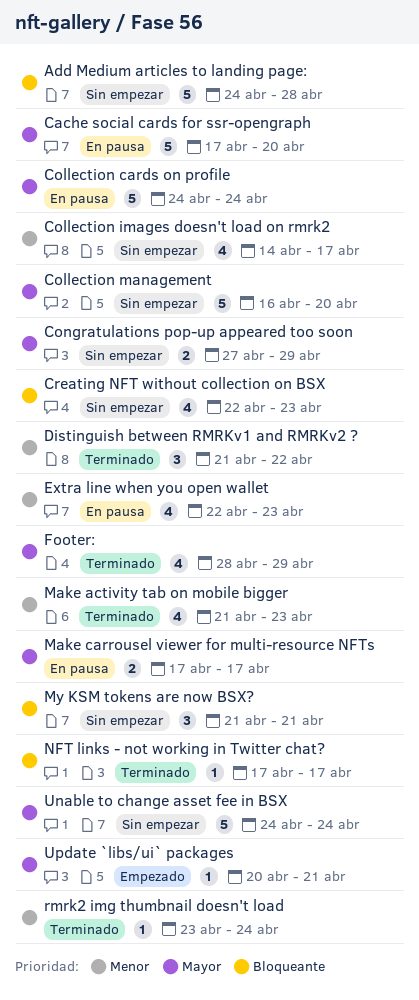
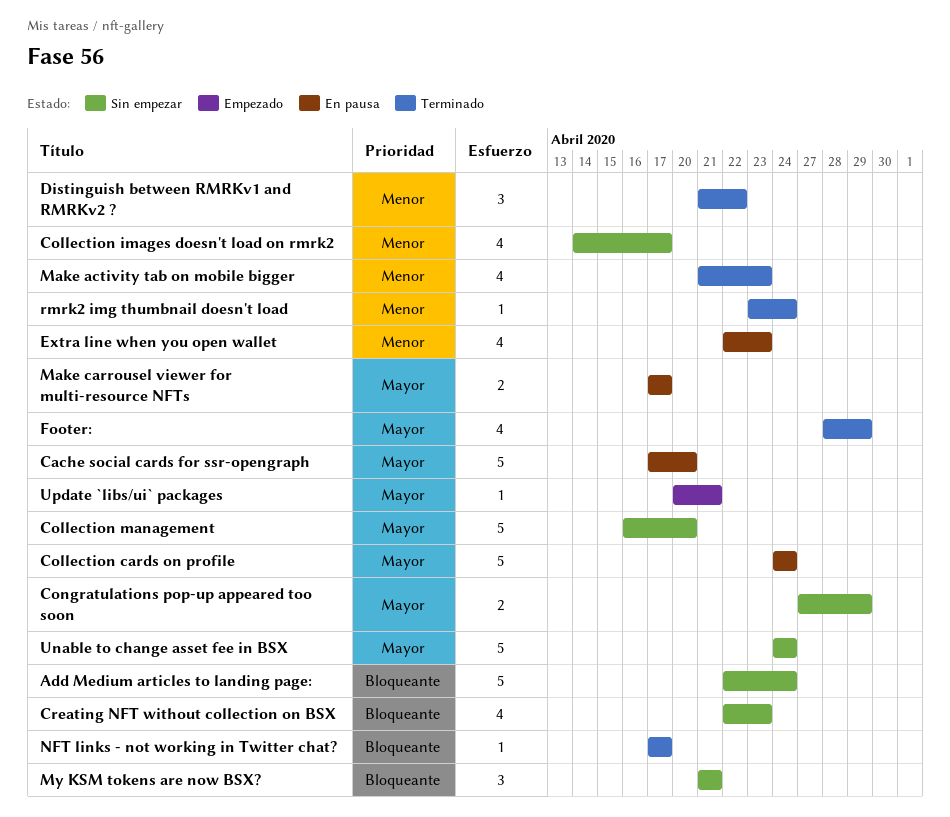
Add Medium articles to landing page:, start: Apr 24 -> Apr 22
Add Medium articles to landing page:, due: Apr 28 -> Apr 24

